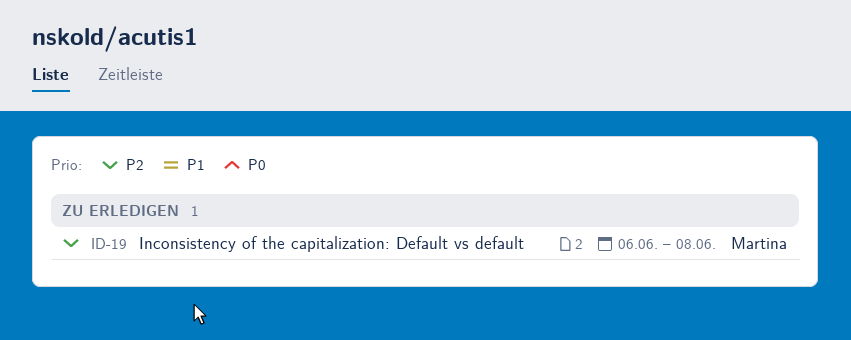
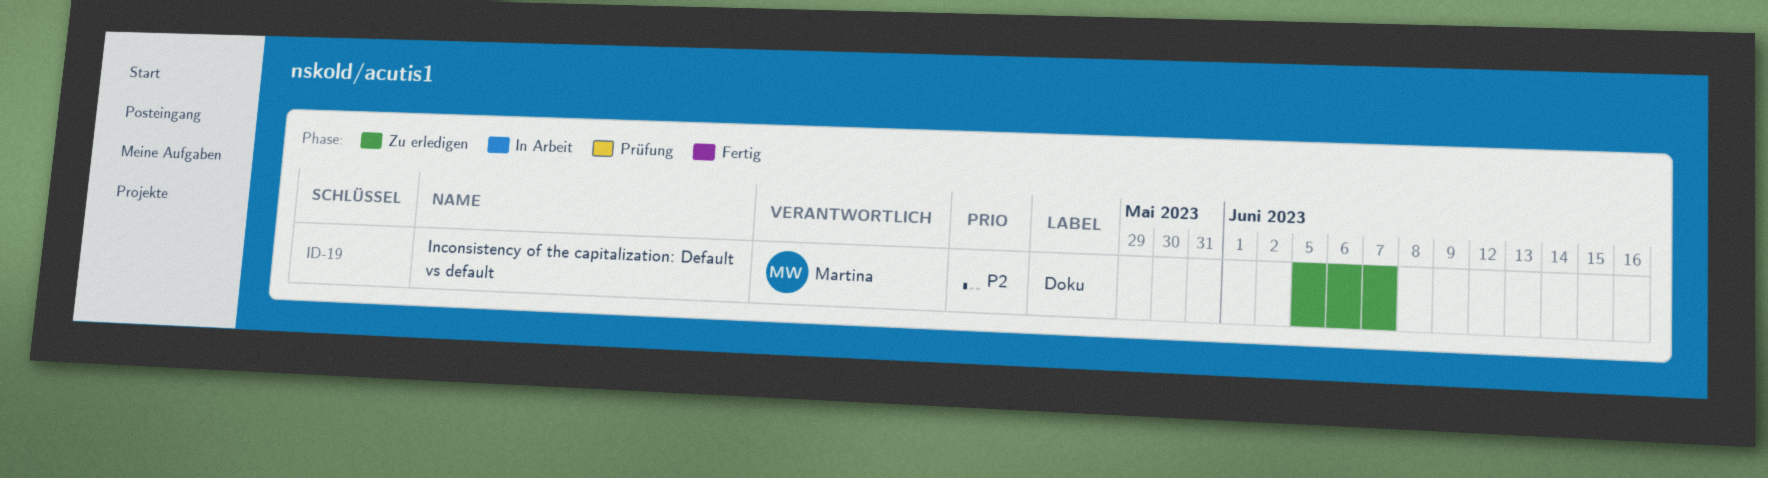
ID-19, start: Jun 6 -> Jun 5
ID-19, due: Jun 8 -> Jun 7

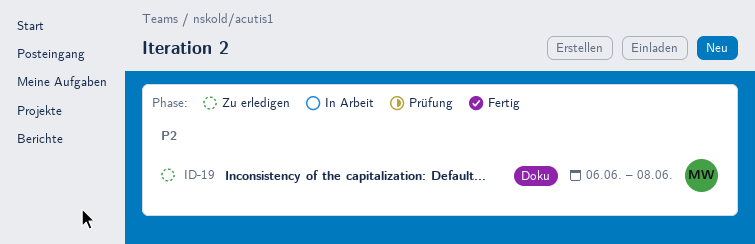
ID-19, start: Jun 5 -> Jun 6
ID-19, due: Jun 7 -> Jun 8

